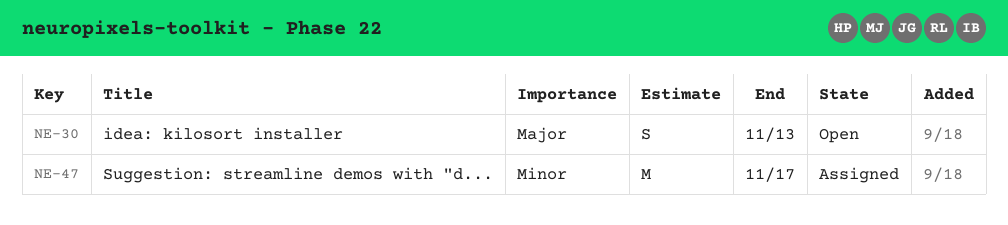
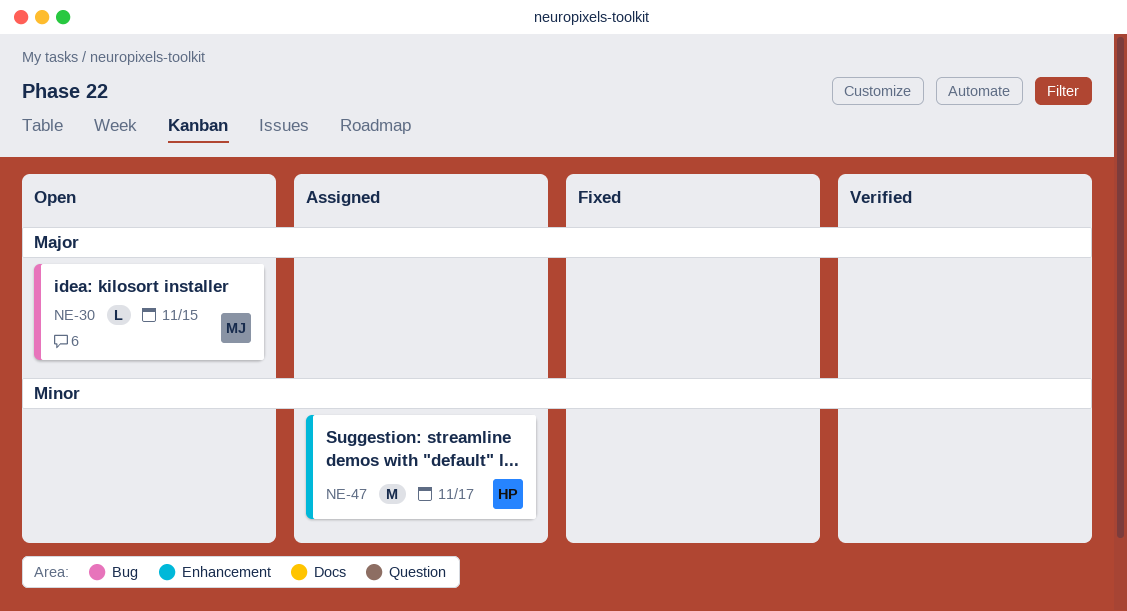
NE-30, estimate: S -> L
NE-30, due: Nov 13 -> Nov 15

